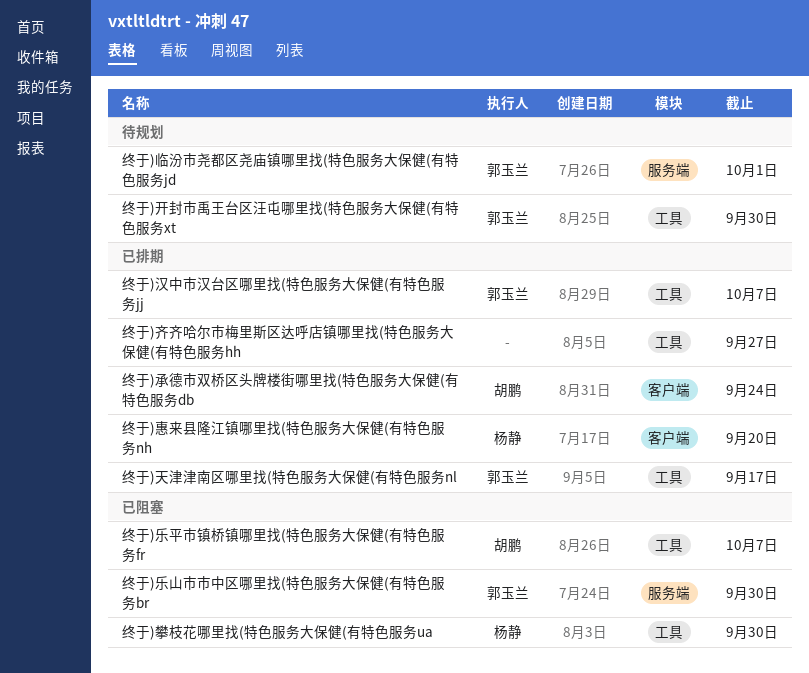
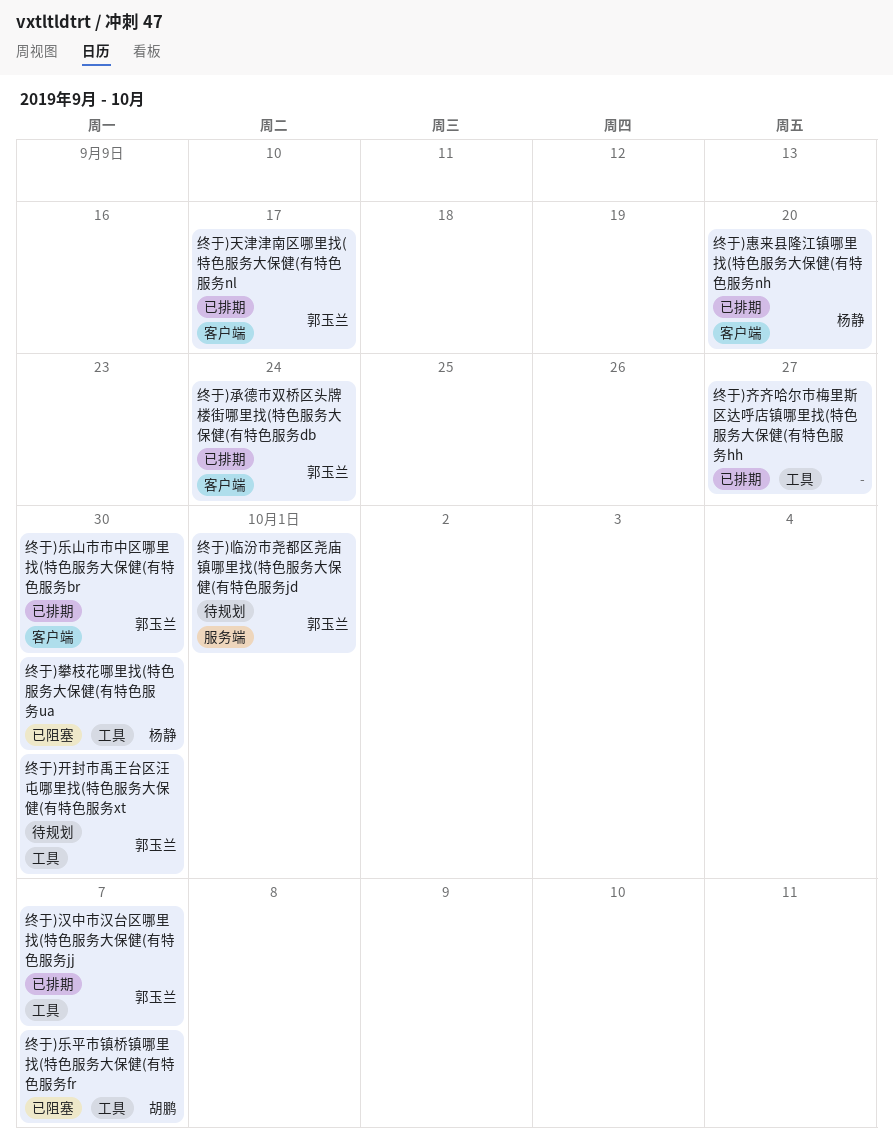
终于)乐山市市中区哪里找(特色服务大保健(有特色服务br, status: 已阻塞 -> 已排期
终于)乐山市市中区哪里找(特色服务大保健(有特色服务br, label: 服务端 -> 客户端
终于)天津津南区哪里找(特色服务大保健(有特色服务nl, label: 工具 -> 客户端
终于)承德市双桥区头牌楼街哪里找(特色服务大保健(有特色服务db, owner: 胡鹏 -> 郭玉兰

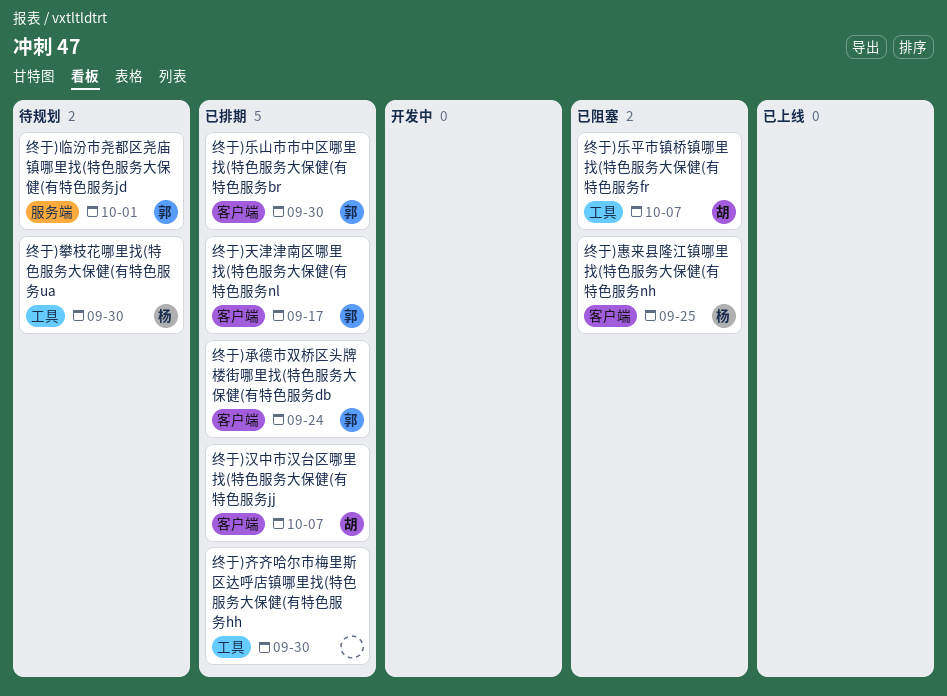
终于)开封市禹王台区汪屯哪里找(特色服务大保健(有特色服务xt: present -> none
终于)惠来县隆江镇哪里找(特色服务大保健(有特色服务nh, status: 已排期 -> 已阻塞
终于)惠来县隆江镇哪里找(特色服务大保健(有特色服务nh, due: Sep 20 -> Sep 25
终于)攀枝花哪里找(特色服务大保健(有特色服务ua, status: 已阻塞 -> 待规划
终于)汉中市汉台区哪里找(特色服务大保健(有特色服务jj, owner: 郭玉兰 -> 胡鹏
终于)汉中市汉台区哪里找(特色服务大保健(有特色服务jj, label: 工具 -> 客户端
终于)齐齐哈尔市梅里斯区达呼店镇哪里找(特色服务大保健(有特色服务hh, due: Sep 27 -> Sep 30

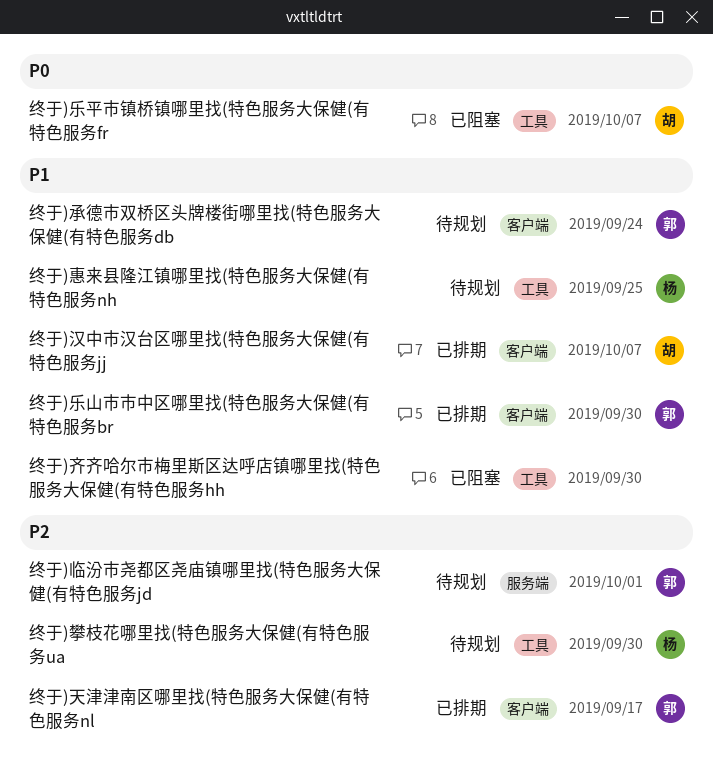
终于)惠来县隆江镇哪里找(特色服务大保健(有特色服务nh, status: 已阻塞 -> 待规划
终于)惠来县隆江镇哪里找(特色服务大保健(有特色服务nh, label: 客户端 -> 工具
终于)承德市双桥区头牌楼街哪里找(特色服务大保健(有特色服务db, status: 已排期 -> 待规划
终于)齐齐哈尔市梅里斯区达呼店镇哪里找(特色服务大保健(有特色服务hh, status: 已排期 -> 已阻塞

